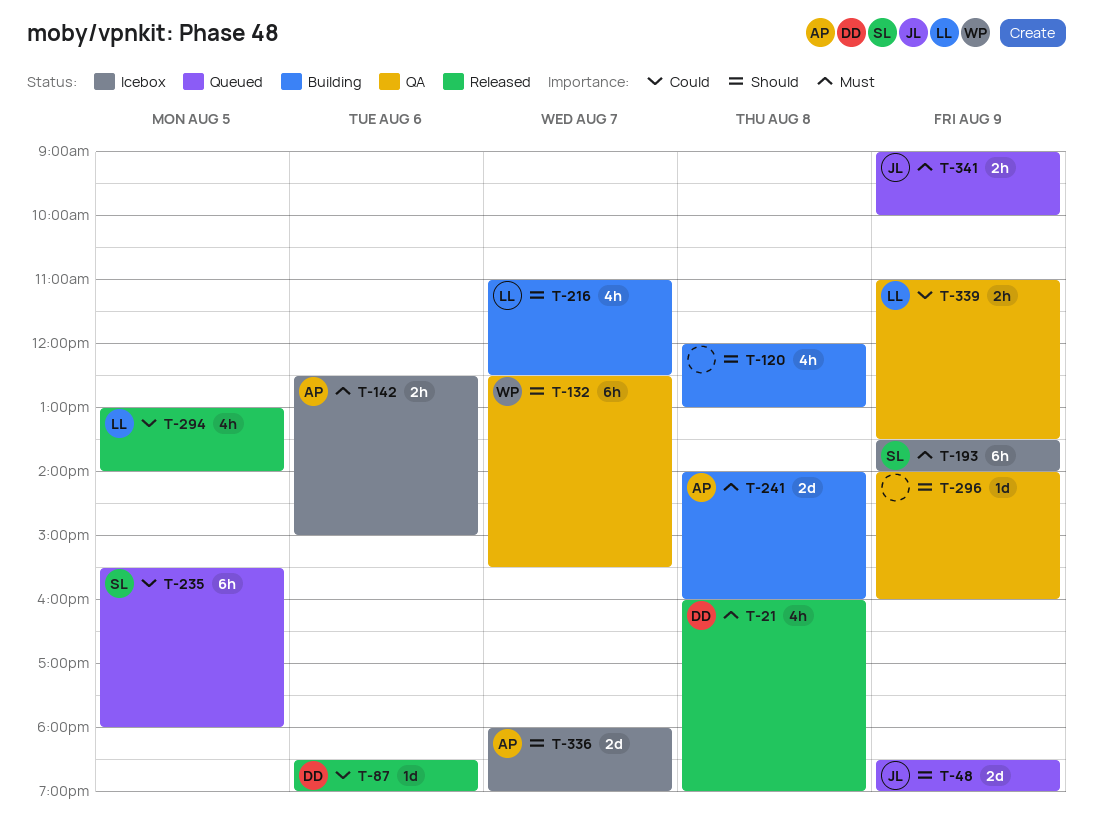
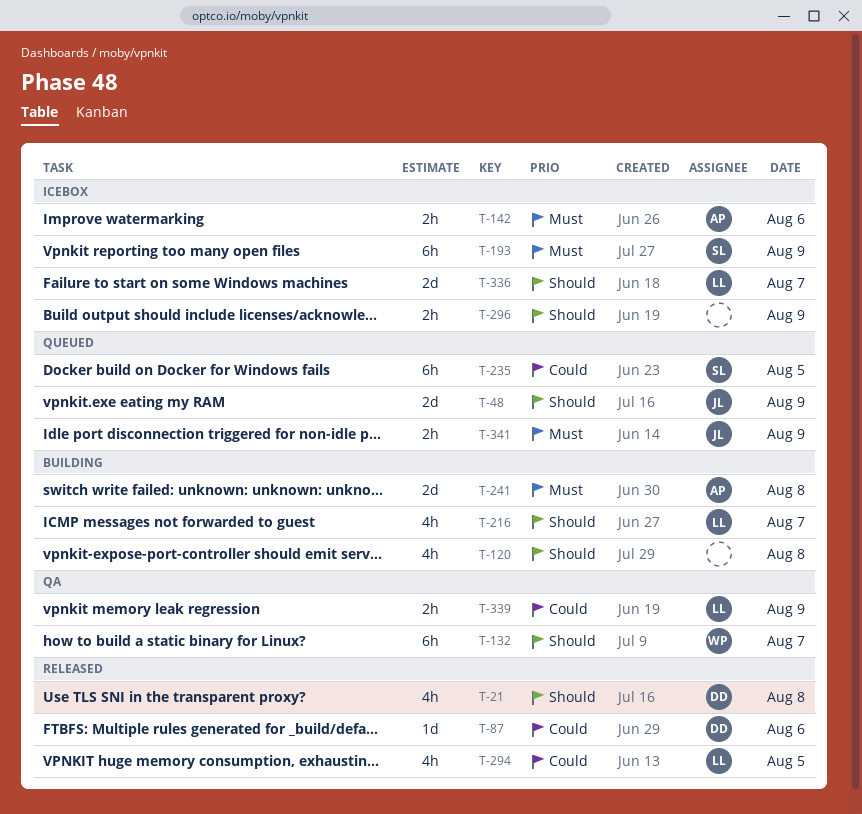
T-21, priority: Must -> Should
T-296, status: QA -> Icebox
T-296, estimate: 1d -> 2h
T-336, owner: AP -> LL

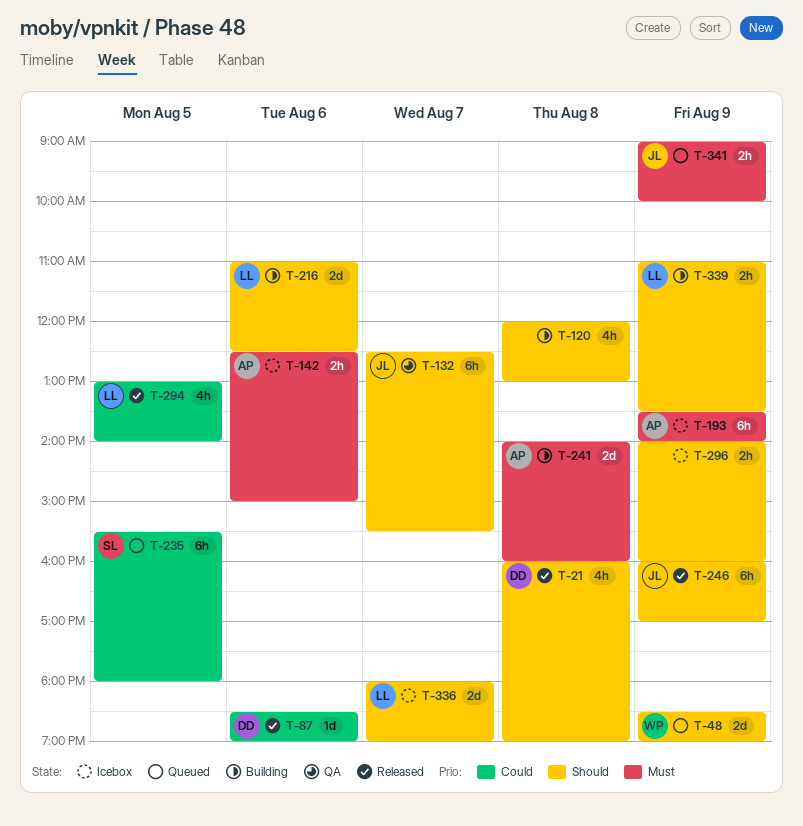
T-48, owner: JL -> WP
T-132, owner: WP -> JL
T-193, owner: SL -> AP
T-216, estimate: 4h -> 2d
T-216, day: Aug 7 -> Aug 6
T-246: none -> present
T-339, status: QA -> Building
T-339, priority: Could -> Should

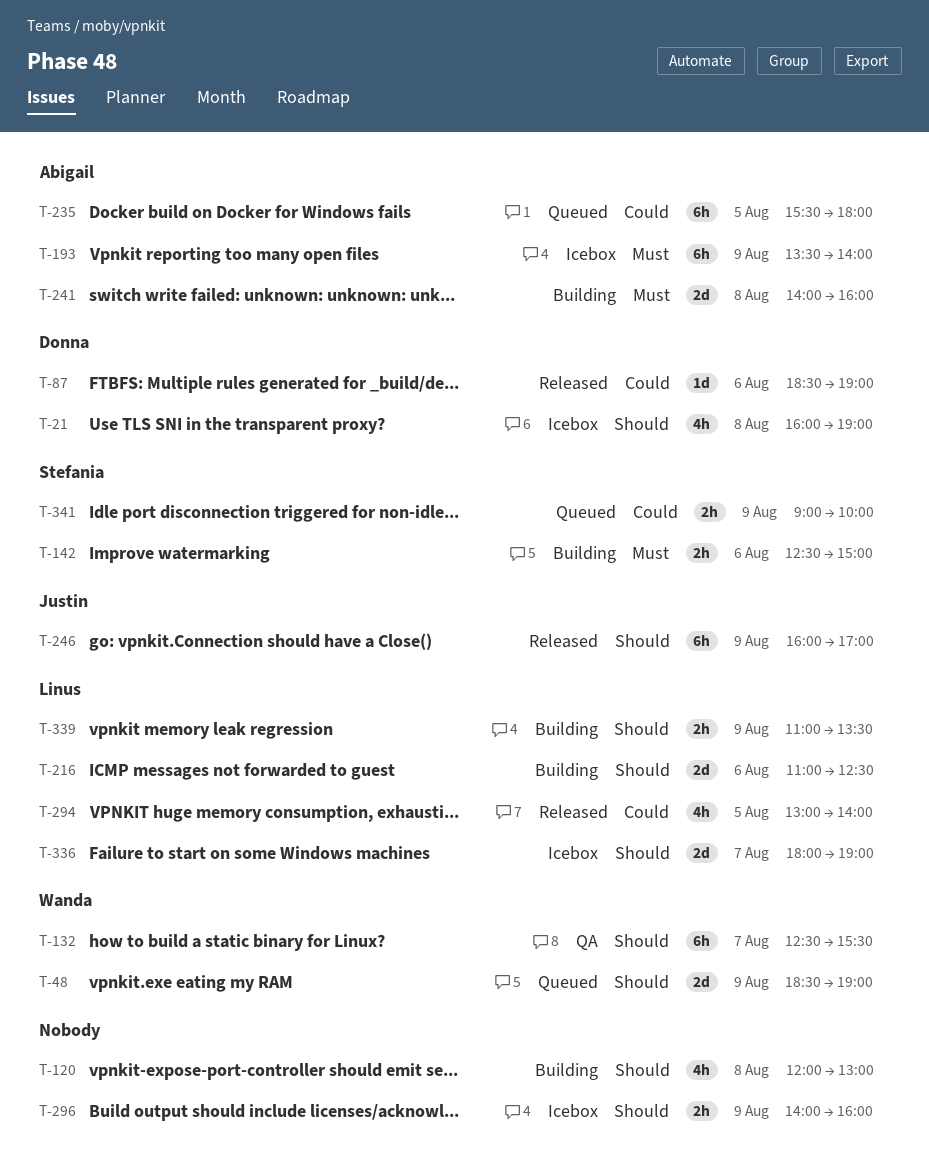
T-21, status: Released -> Icebox
T-132, owner: Justin -> Wanda
T-142, status: Icebox -> Building
T-142, owner: Abigail -> Stefania
T-235, owner: Stefania -> Abigail
T-341, owner: Justin -> Stefania
T-341, priority: Must -> Could

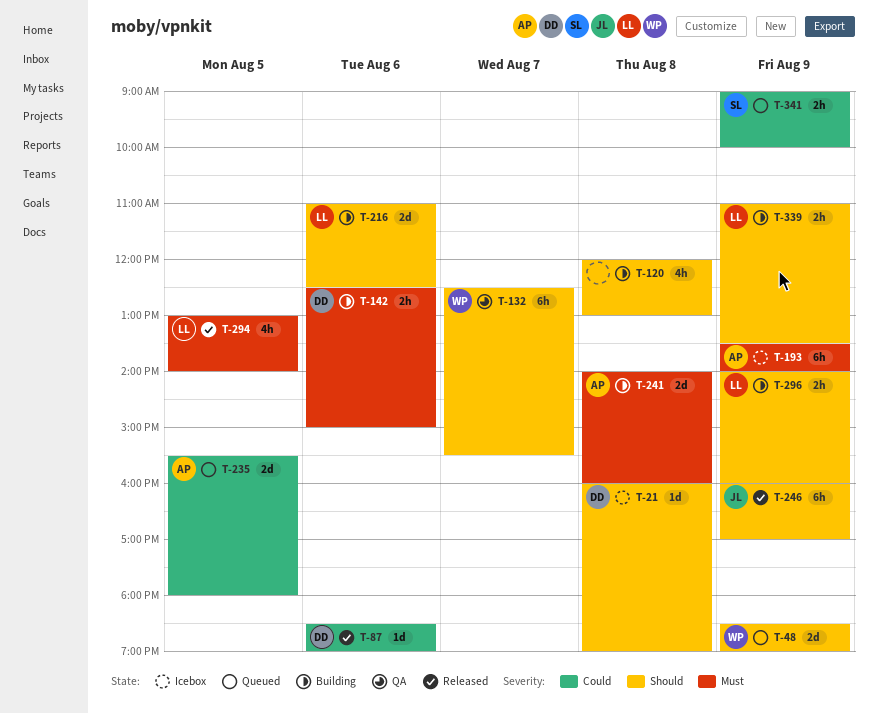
T-21, estimate: 4h -> 1d
T-142, owner: Stefania -> Donna
T-235, estimate: 6h -> 2d
T-294, priority: Could -> Must
T-296, status: Icebox -> Building
T-296, owner: none -> Linus
T-336: present -> none

